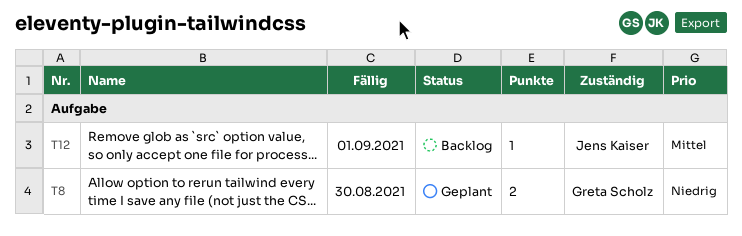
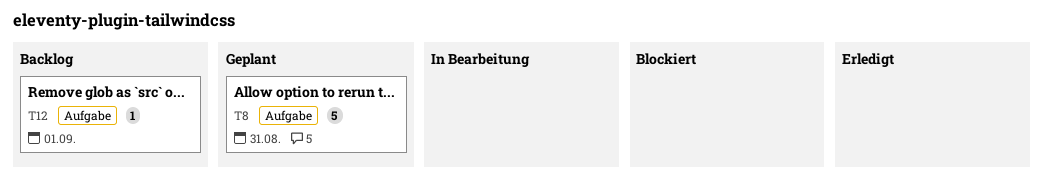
T8, estimate: 2 -> 5
T8, due: Aug 30 -> Aug 31

